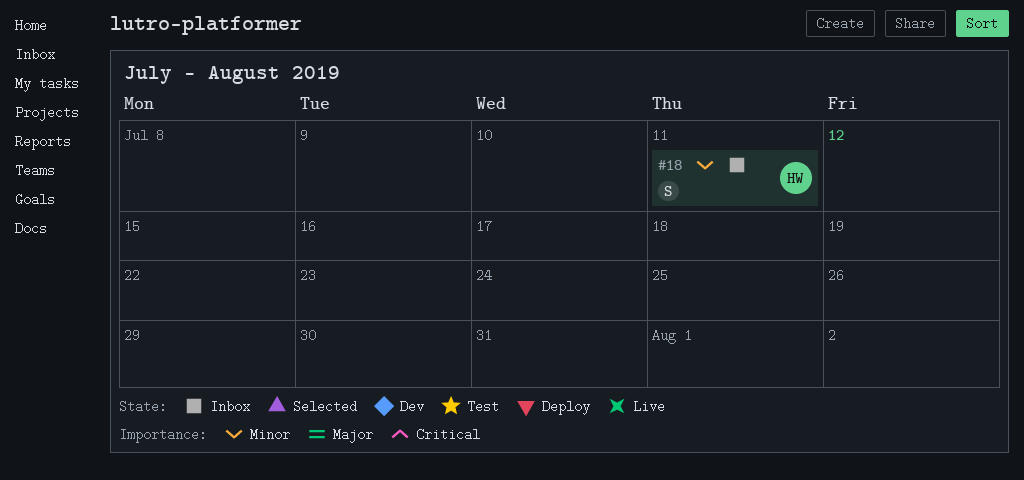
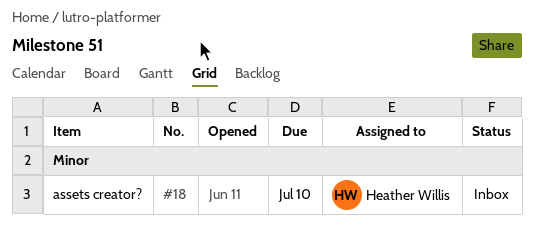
#18, due: Jul 11 -> Jul 10

